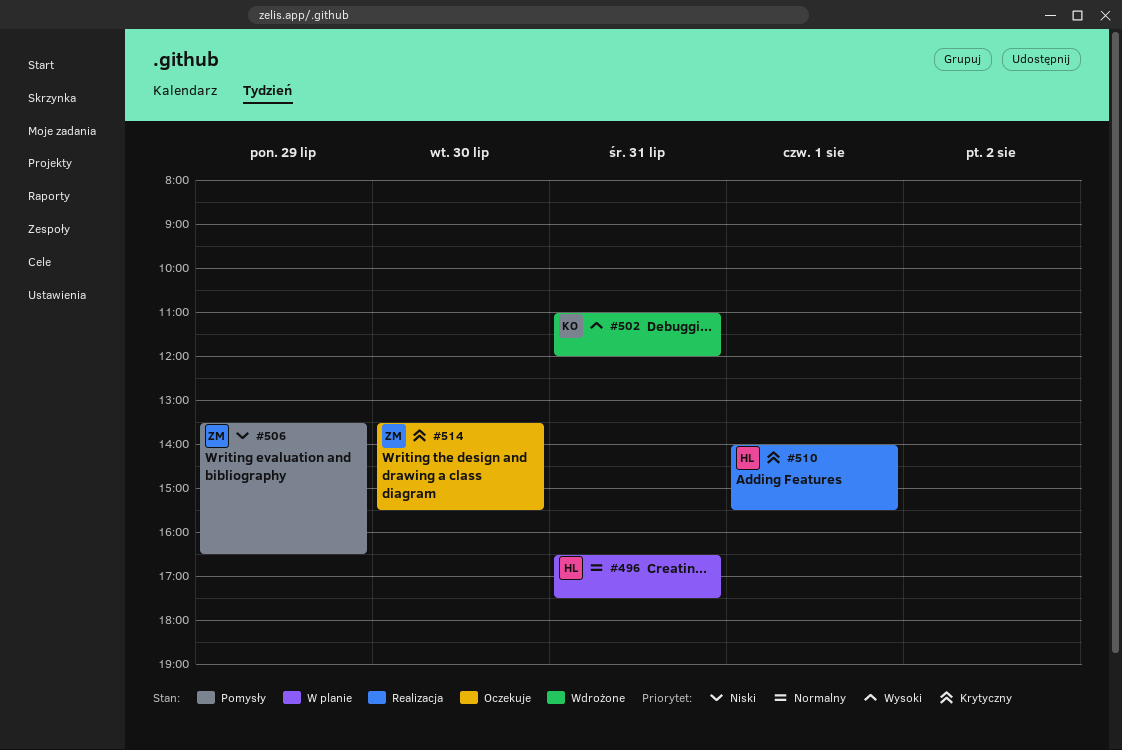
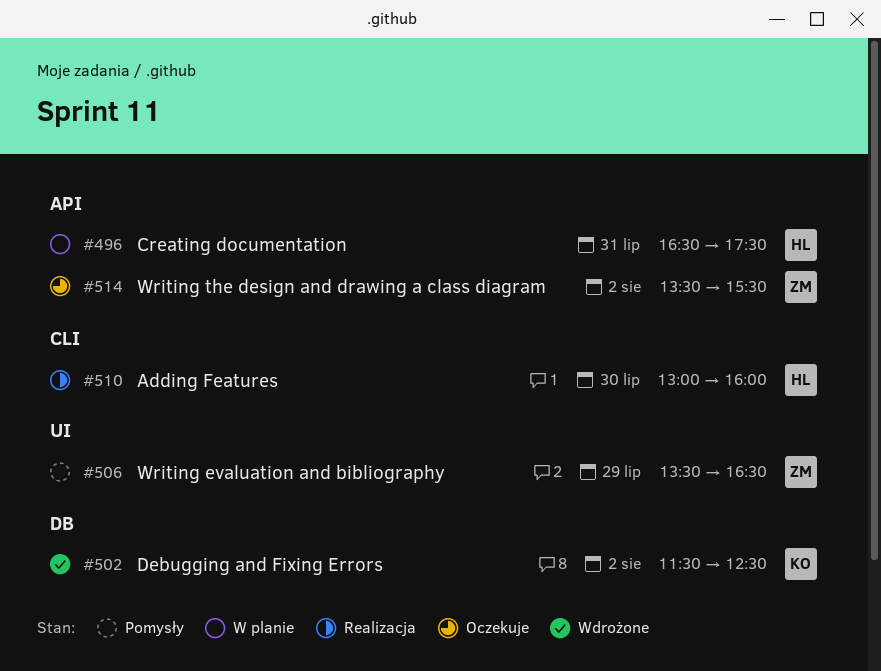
#502, day: Jul 31 -> Aug 2
#502, begins: 11:00 -> 11:30
#502, ends: 12:00 -> 12:30
#510, day: Aug 1 -> Jul 30
#510, begins: 14:00 -> 13:00
#510, ends: 15:30 -> 16:00
#514, day: Jul 30 -> Aug 2

